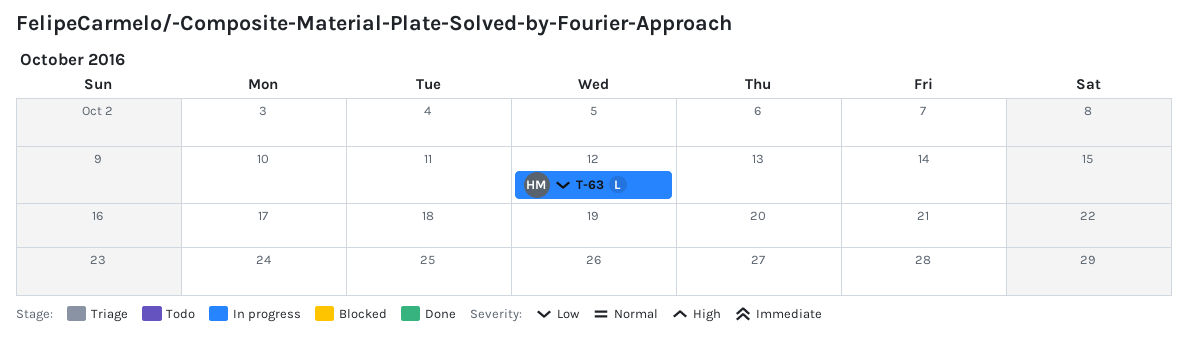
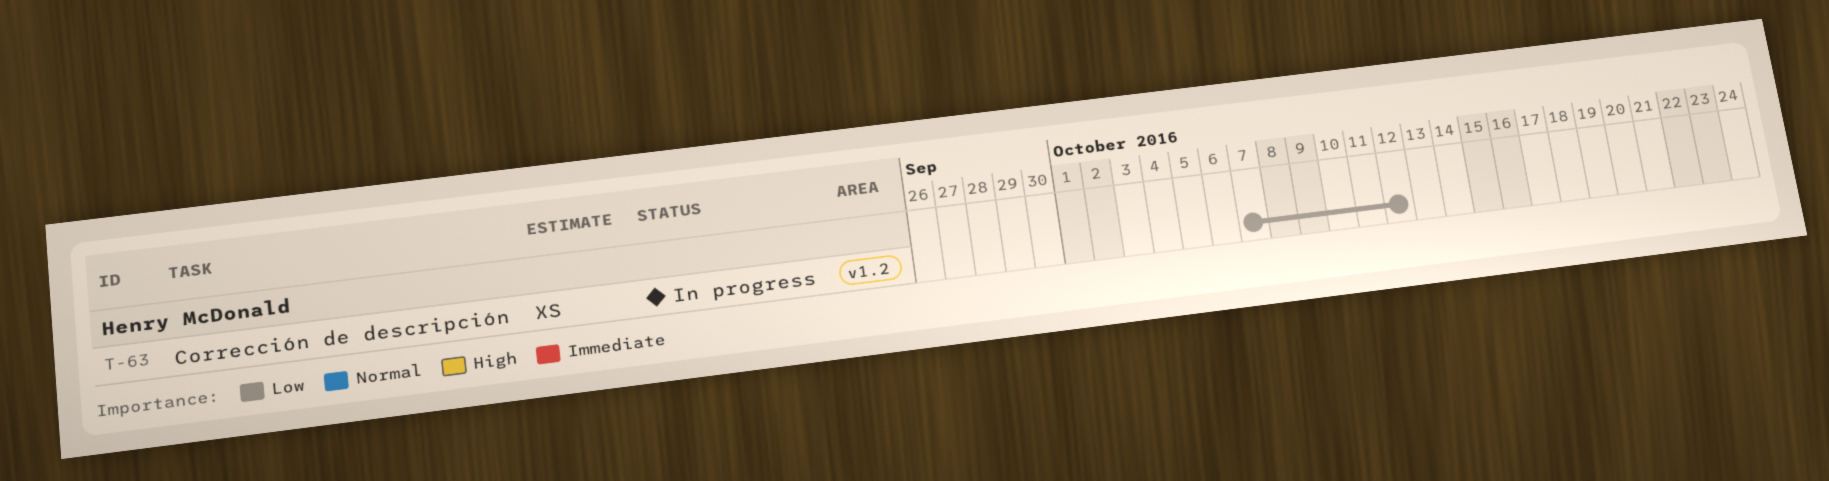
T-63, estimate: L -> XS
T-63, start: Oct 12 -> Oct 7

